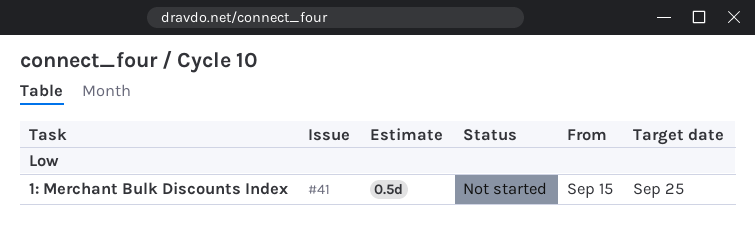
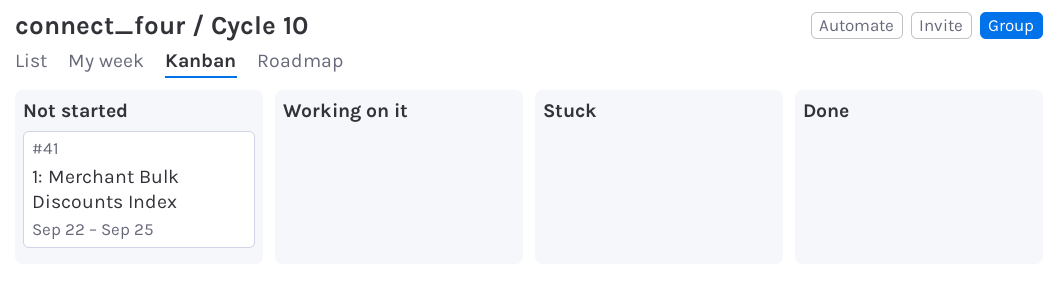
#41, start: Sep 15 -> Sep 22

